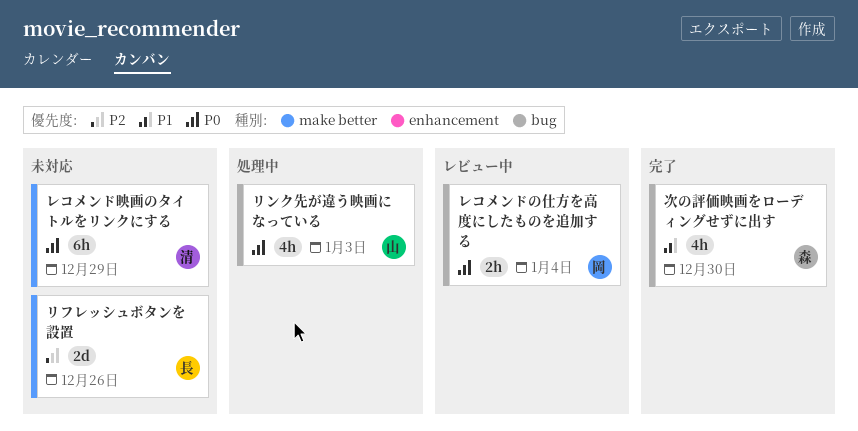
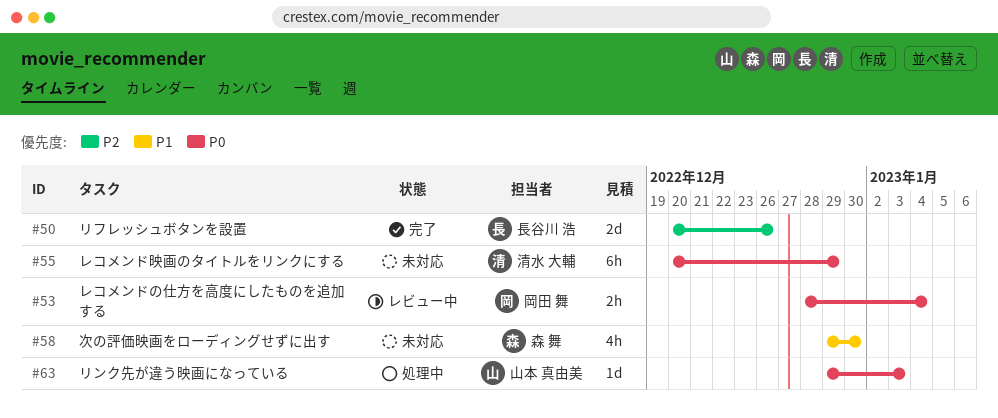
リフレッシュボタンを設置, status: 未対応 -> 完了
リンク先が違う映画になっている, estimate: 4h -> 1d
次の評価映画をローディングせずに出す, status: 完了 -> 未対応

